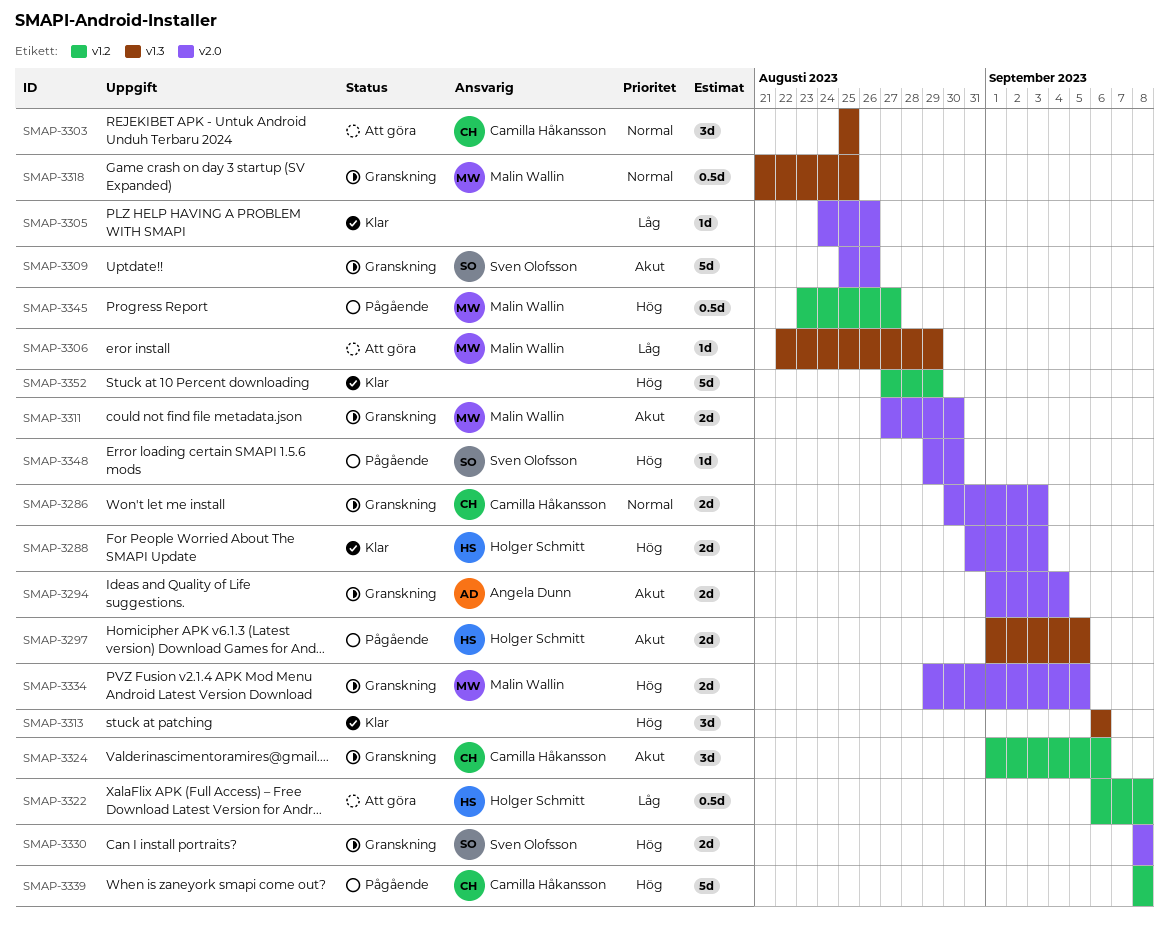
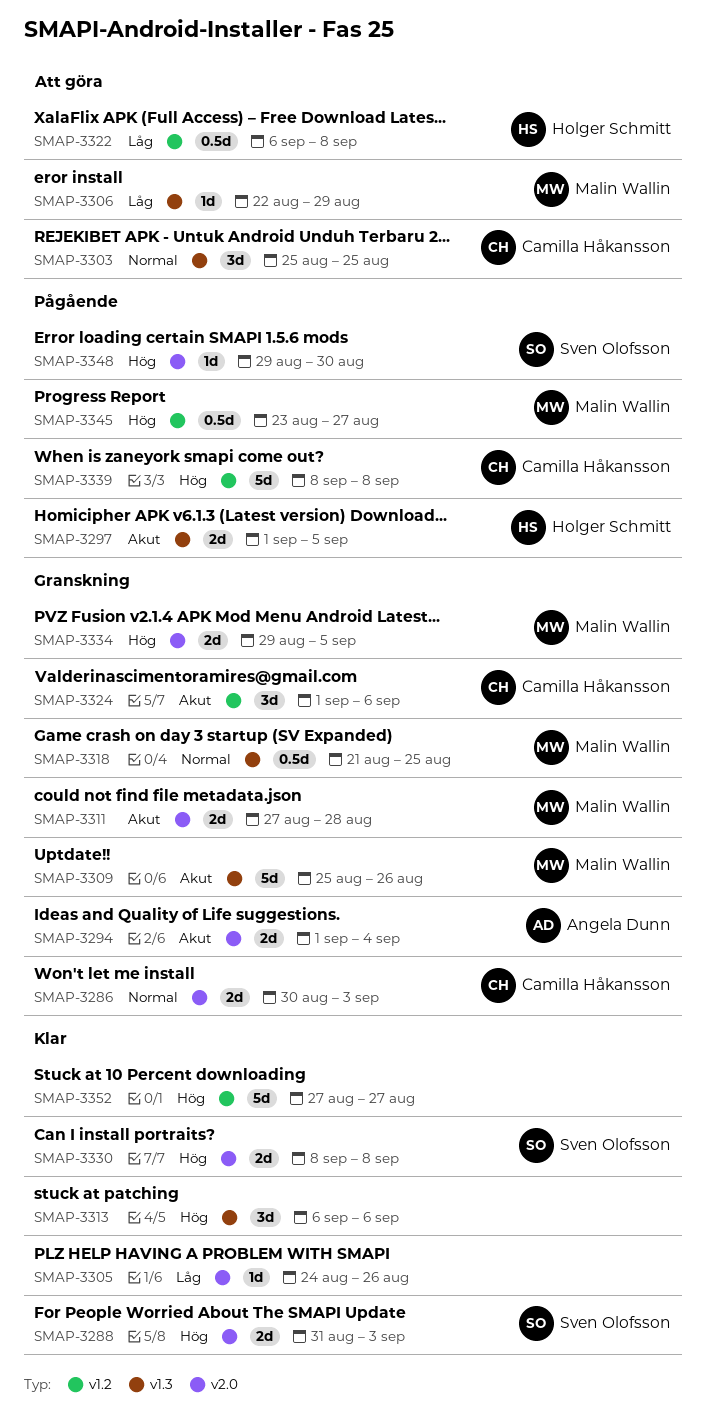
SMAP-3288, owner: Holger Schmitt -> Sven Olofsson
SMAP-3309, owner: Sven Olofsson -> Malin Wallin
SMAP-3309, label: v2.0 -> v1.3
SMAP-3311, due: Aug 30 -> Aug 28
SMAP-3330, status: Granskning -> Klar
SMAP-3352, due: Aug 29 -> Aug 27

